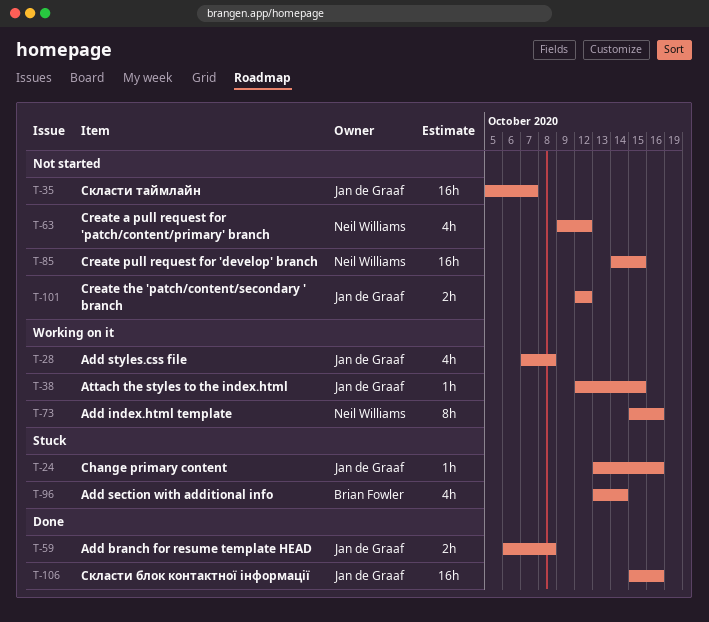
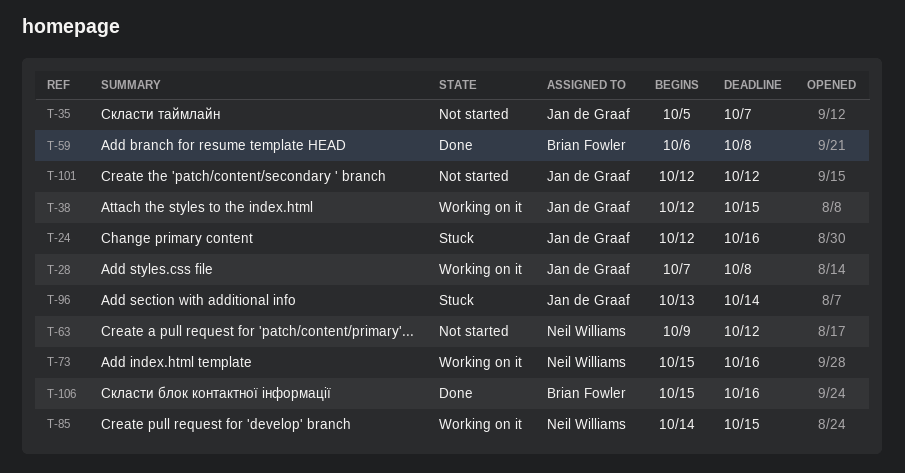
T-24, start: Oct 13 -> Oct 12
T-59, owner: Jan de Graaf -> Brian Fowler
T-85, status: Not started -> Working on it
T-96, owner: Brian Fowler -> Jan de Graaf
T-106, owner: Jan de Graaf -> Brian Fowler

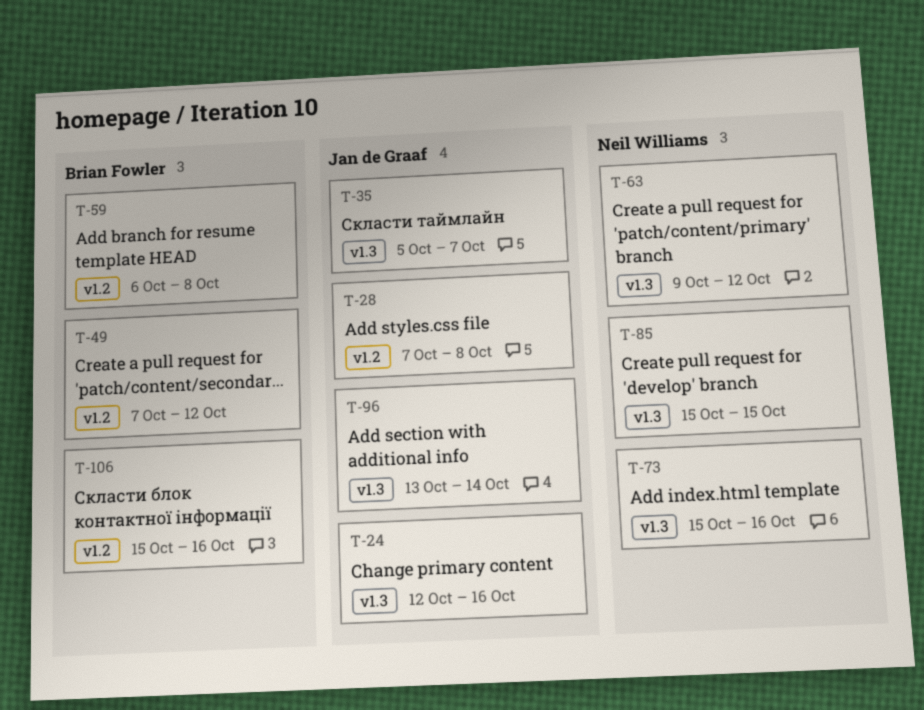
T-38: present -> none
T-49: none -> present
T-85, start: Oct 14 -> Oct 15
T-101: present -> none

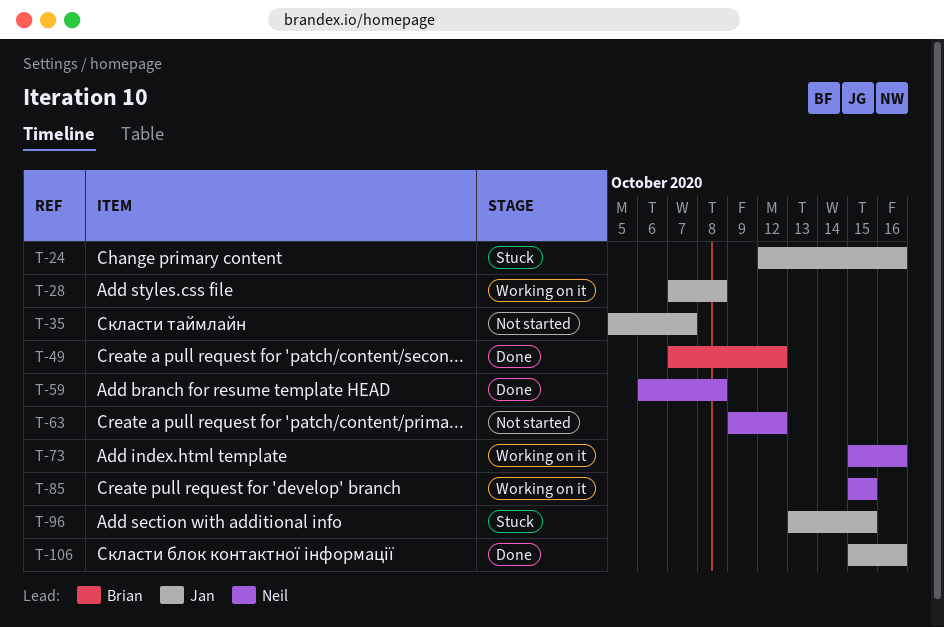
T-59, owner: Brian Fowler -> Neil Williams
T-96, due: Oct 14 -> Oct 15
T-106, owner: Brian Fowler -> Jan de Graaf

